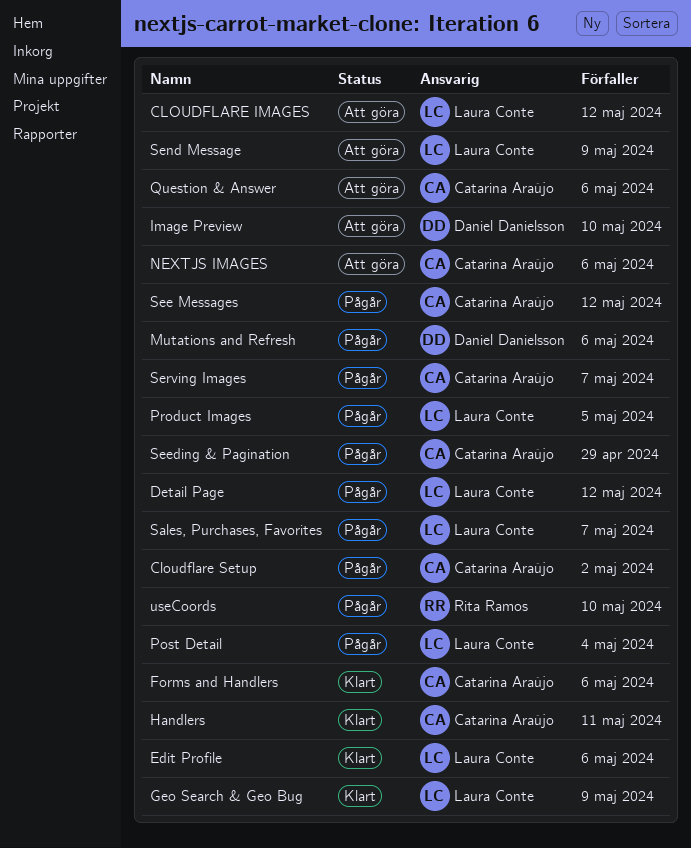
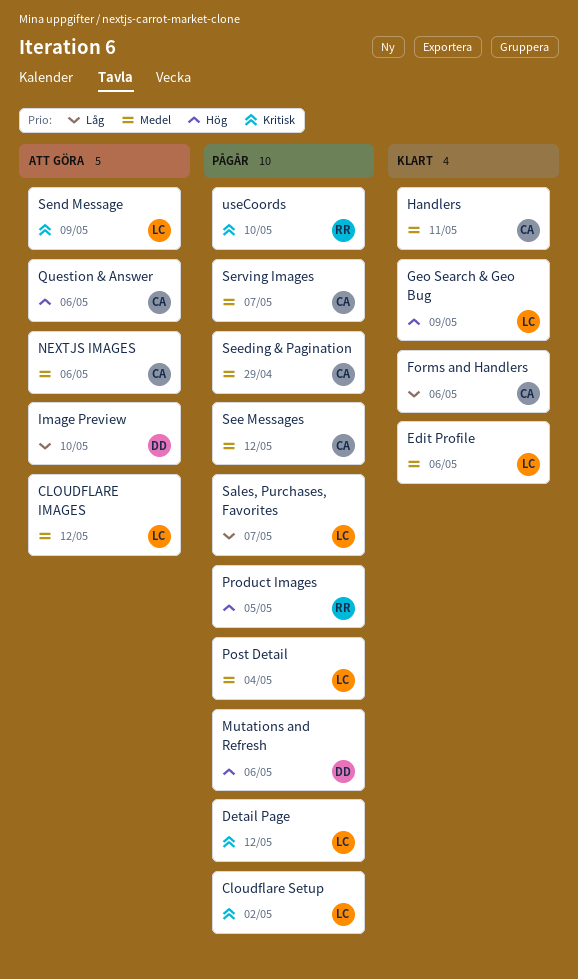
Cloudflare Setup, owner: Catarina Araújo -> Laura Conte
Product Images, owner: Laura Conte -> Rita Ramos

